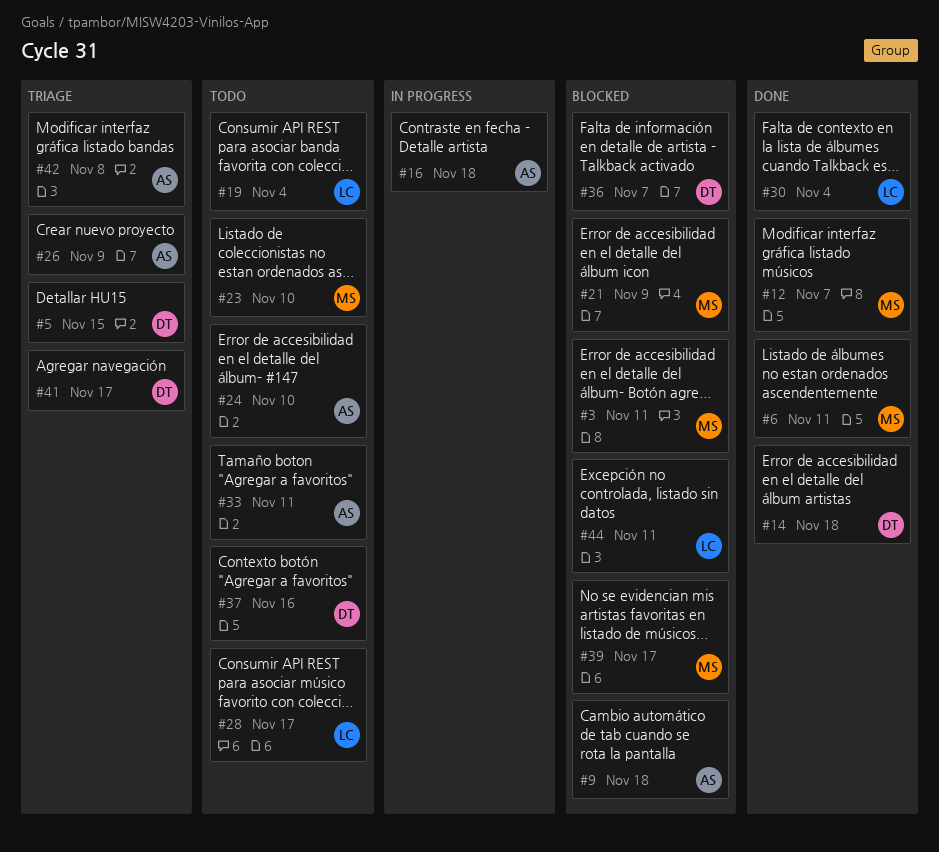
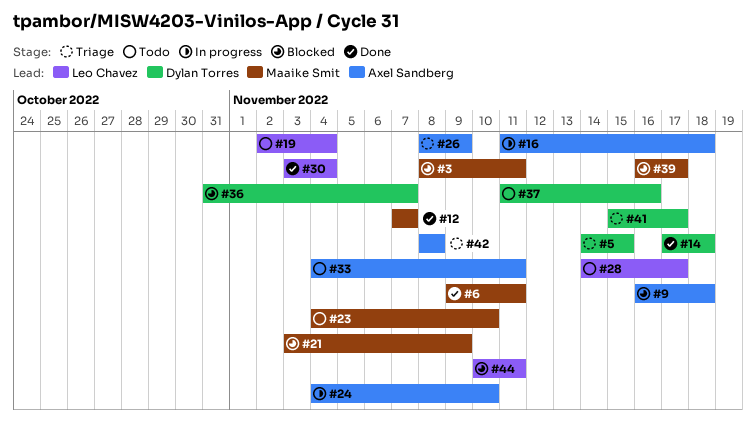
#24, status: Todo -> In progress

